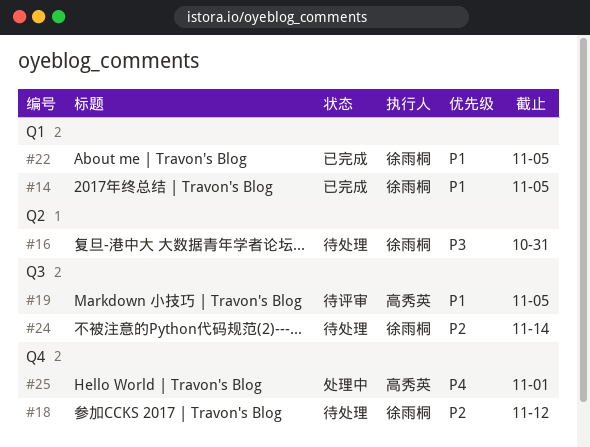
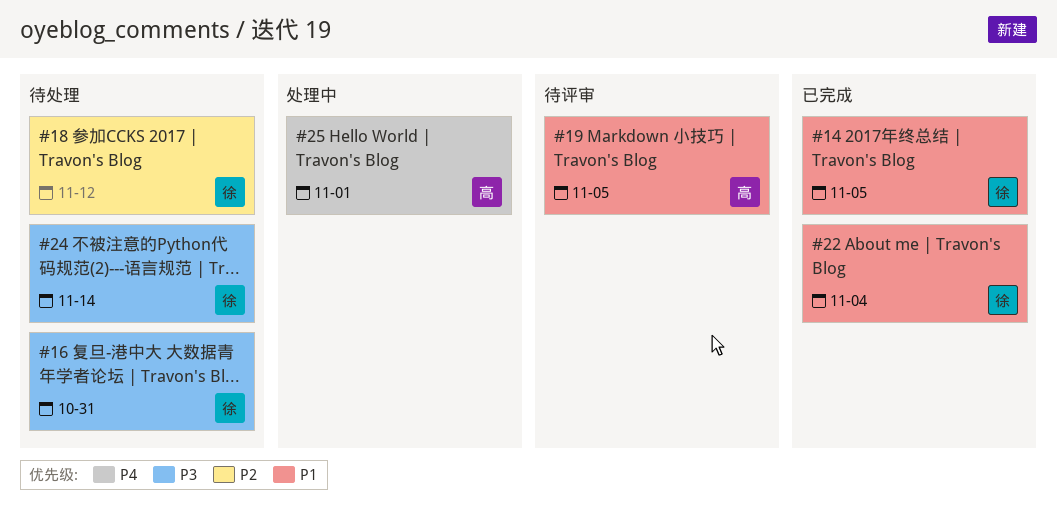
#22, due: Nov 5 -> Nov 4
#24, priority: P2 -> P3

